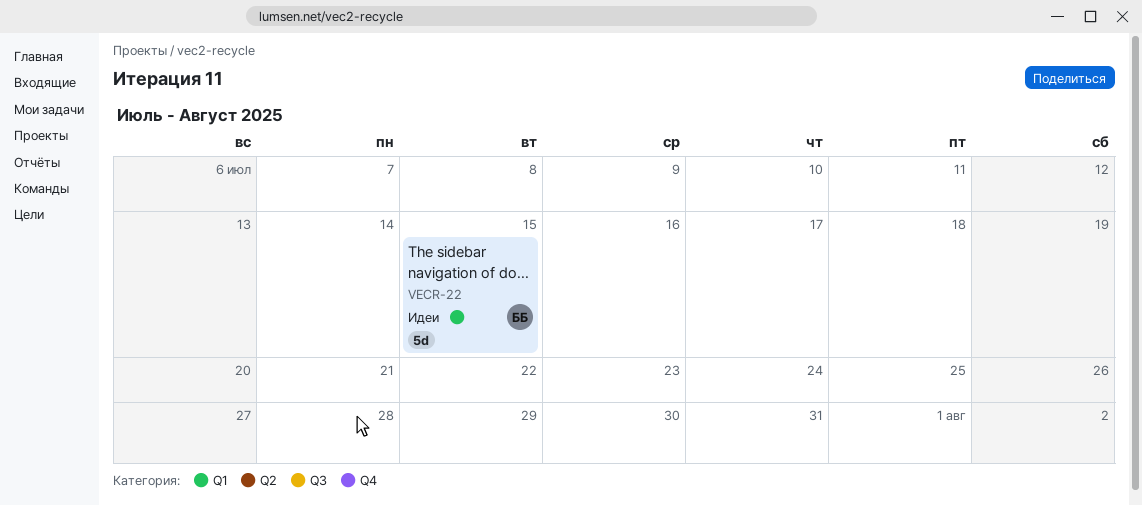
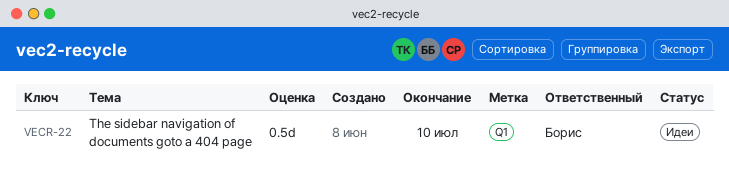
VECR-22, estimate: 5d -> 0.5d
VECR-22, due: Jul 15 -> Jul 10

